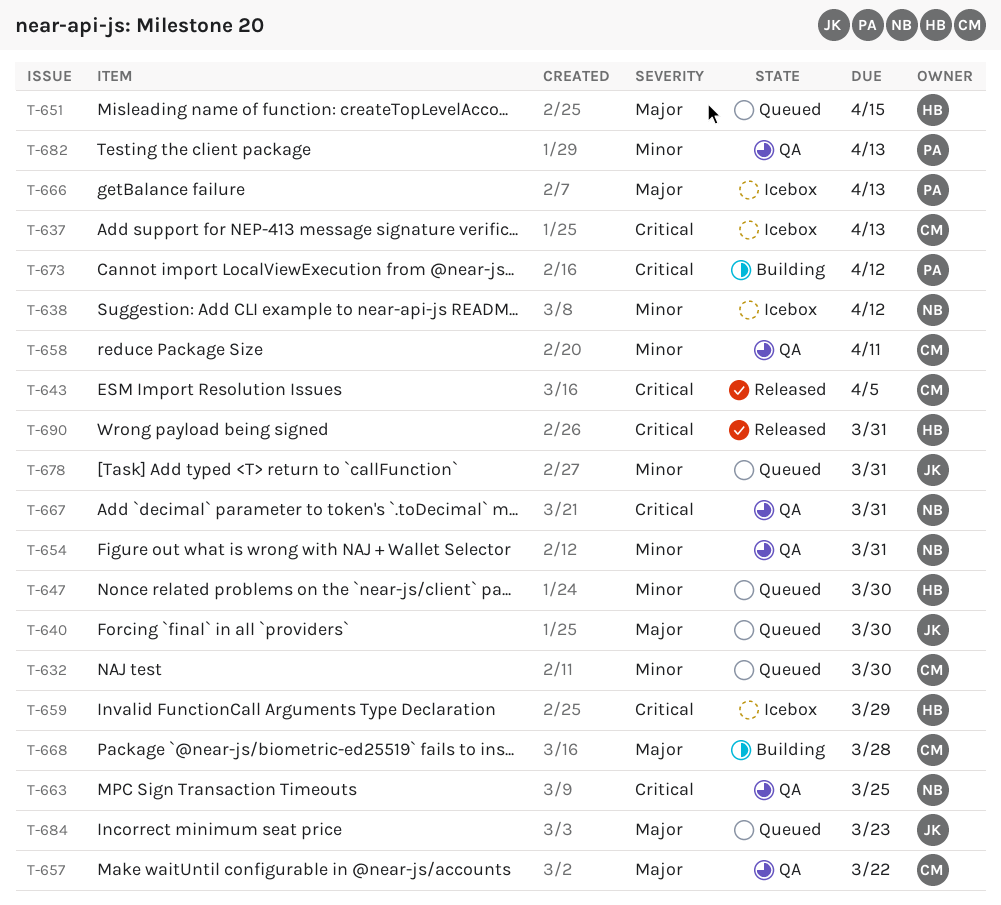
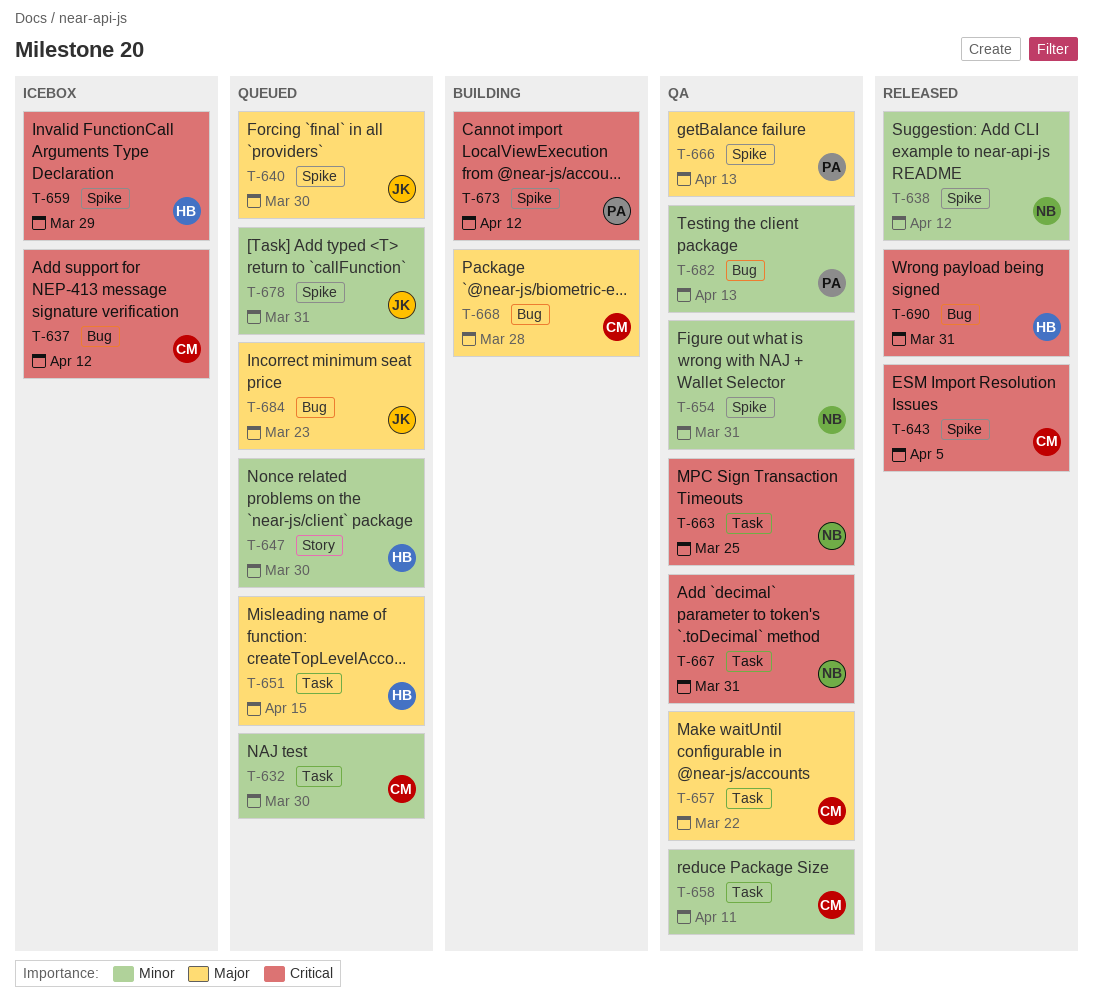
T-637, due: Apr 13 -> Apr 12
T-638, status: Icebox -> Released
T-666, status: Icebox -> QA

